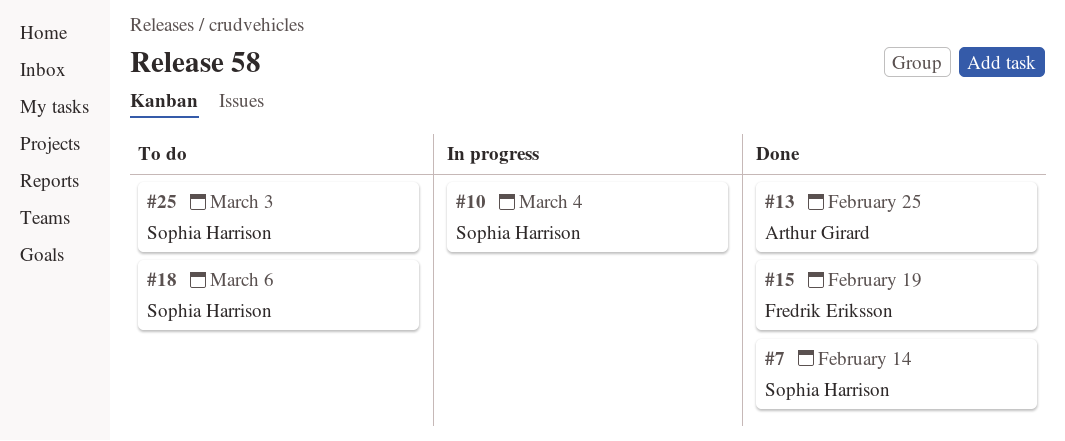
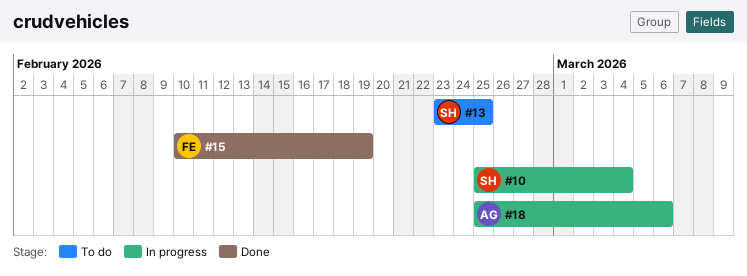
#7: present -> none
#13, status: Done -> To do
#13, owner: Arthur Girard -> Sophia Harrison
#18, status: To do -> In progress
#18, owner: Sophia Harrison -> Arthur Girard
#25: present -> none

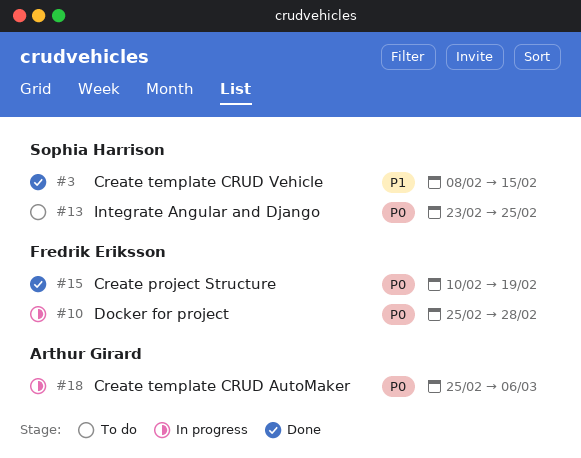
#3: none -> present
#10, owner: Sophia Harrison -> Fredrik Eriksson
#10, due: Mar 4 -> Feb 28

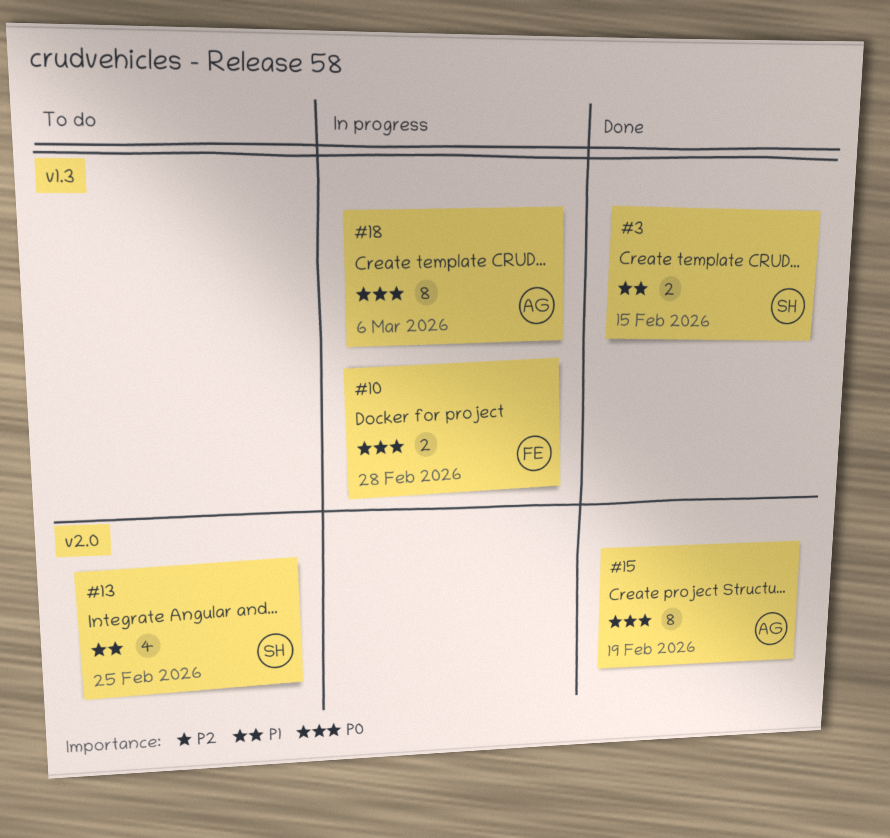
#13, priority: P0 -> P1
#15, owner: Fredrik Eriksson -> Arthur Girard

